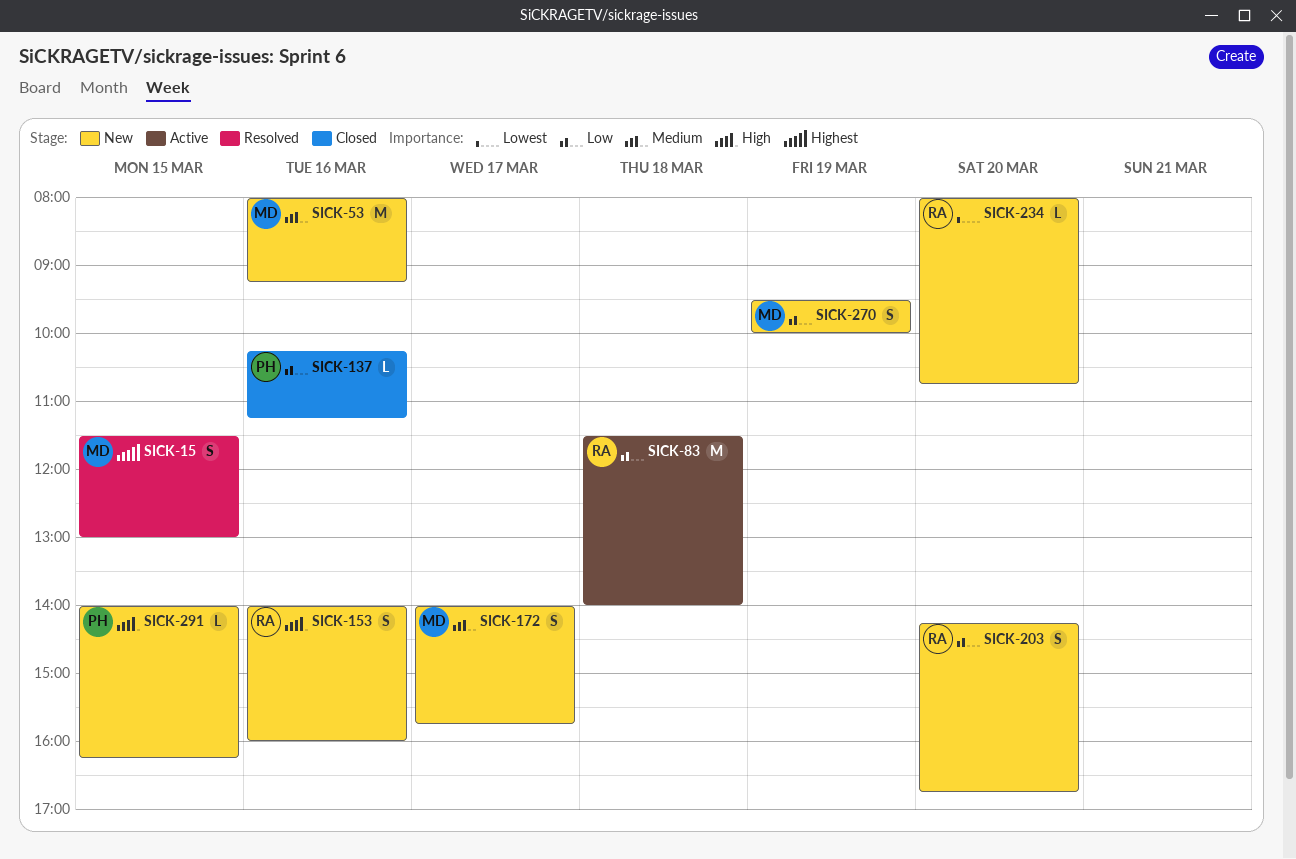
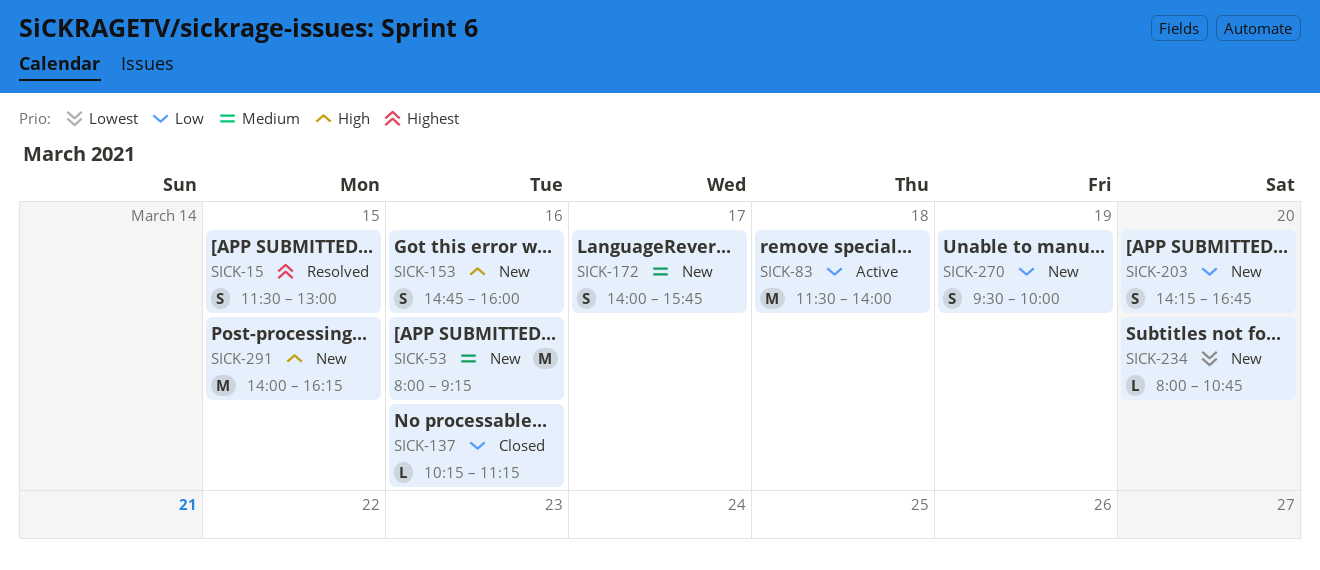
SICK-153, begins: 14:00 -> 14:45
SICK-291, estimate: L -> M

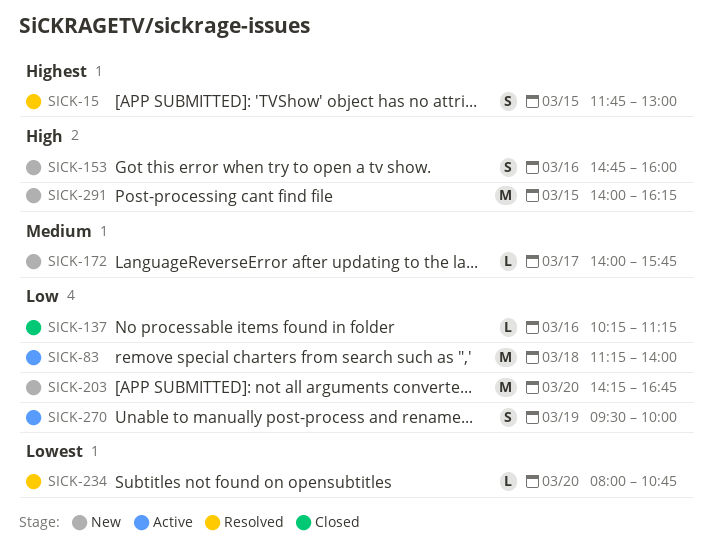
SICK-15, begins: 11:30 -> 11:45
SICK-53: present -> none
SICK-83, begins: 11:30 -> 11:15
SICK-172, estimate: S -> L
SICK-203, estimate: S -> M
SICK-234, status: New -> Resolved
SICK-270, status: New -> Active

